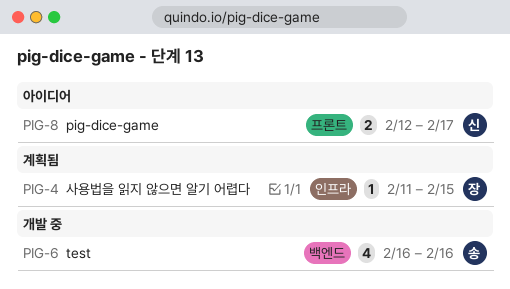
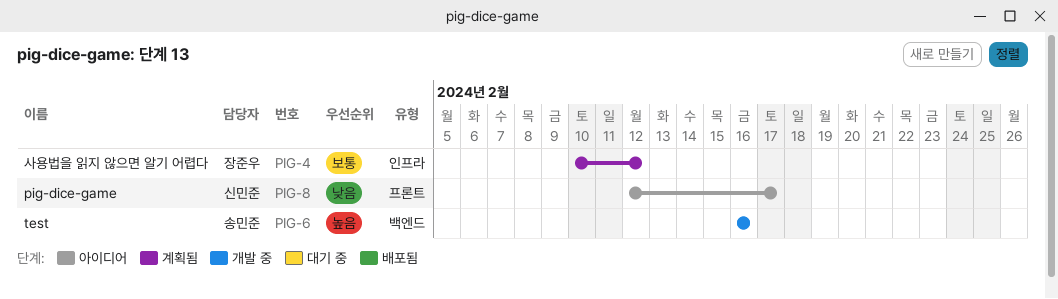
PIG-4, start: Feb 11 -> Feb 10
PIG-4, due: Feb 15 -> Feb 12

